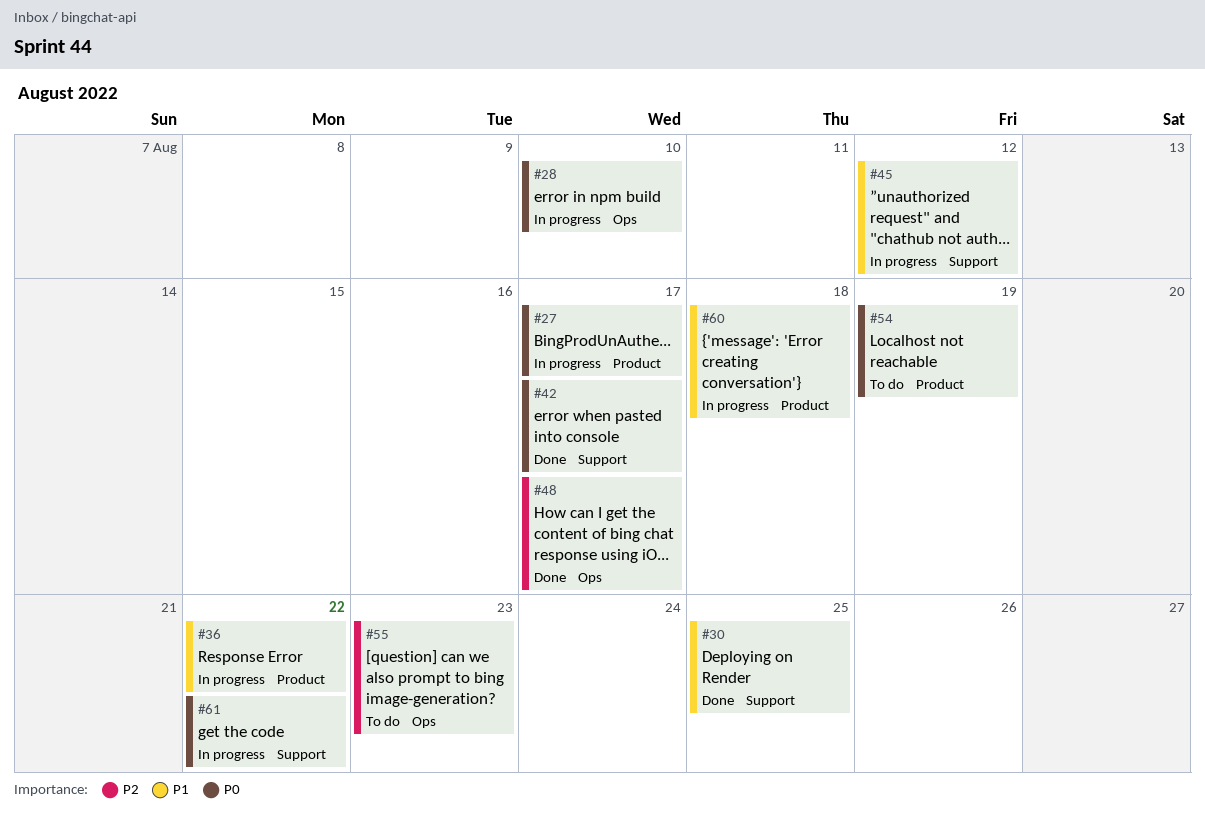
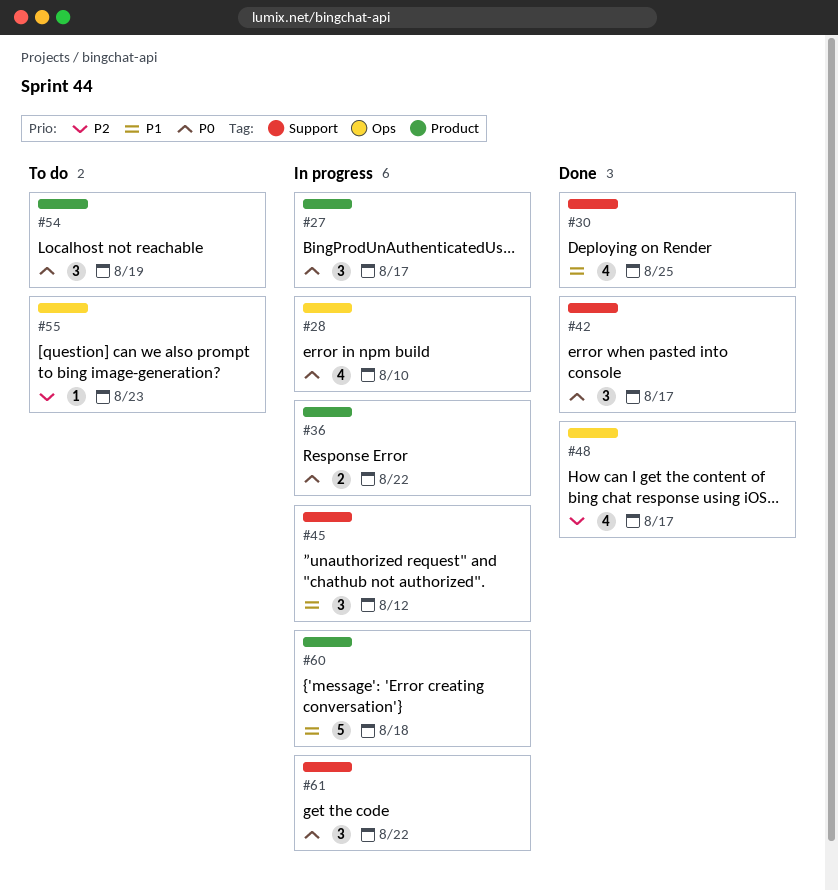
#36, priority: P1 -> P0

